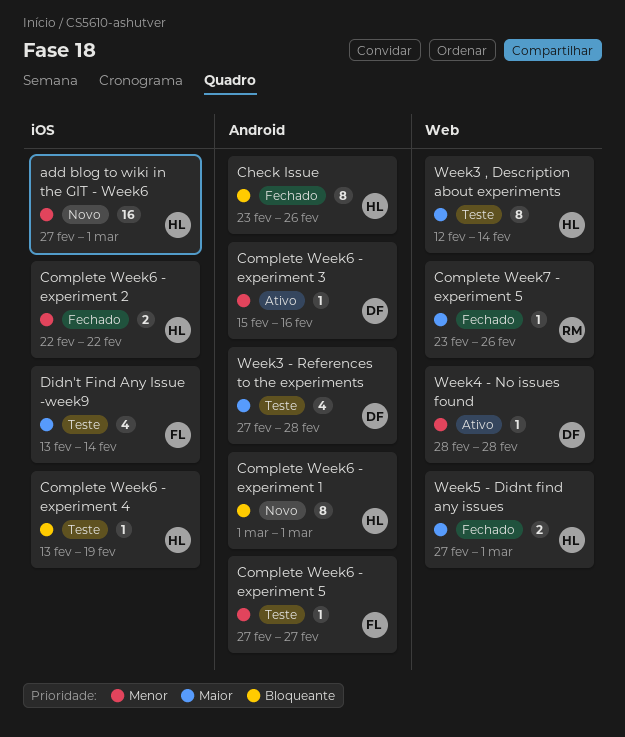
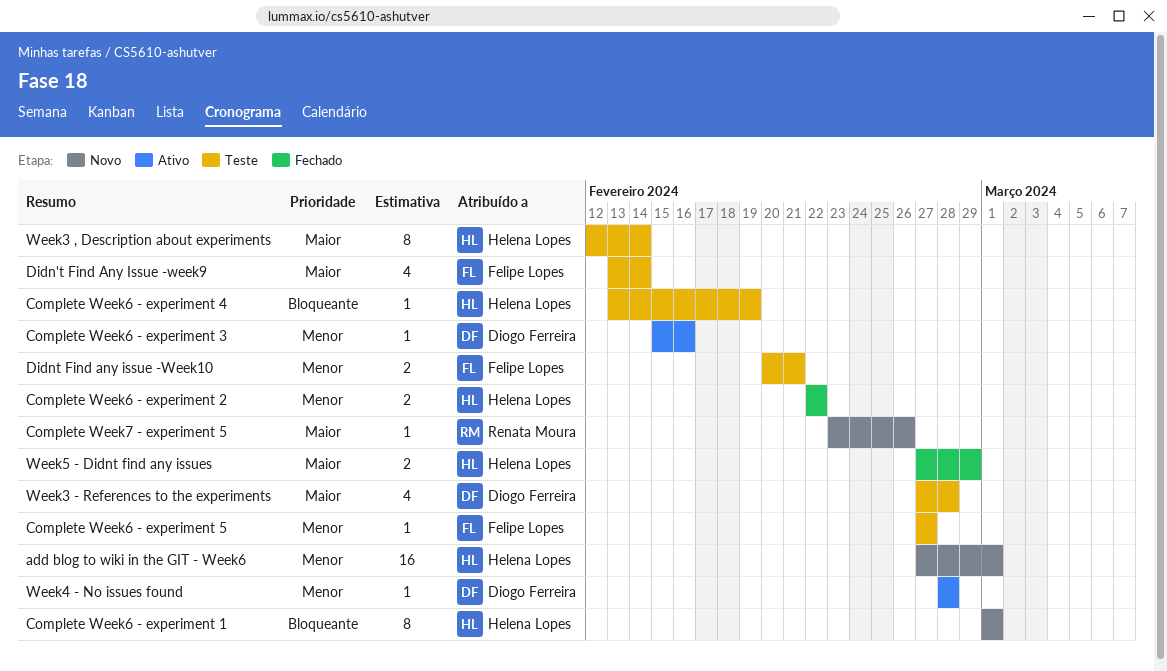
Check Issue: present -> none
Complete Week7 - experiment 5, status: Fechado -> Novo
Didnt Find any issue -Week10: none -> present
Week5 - Didnt find any issues, due: Mar 1 -> Feb 29

